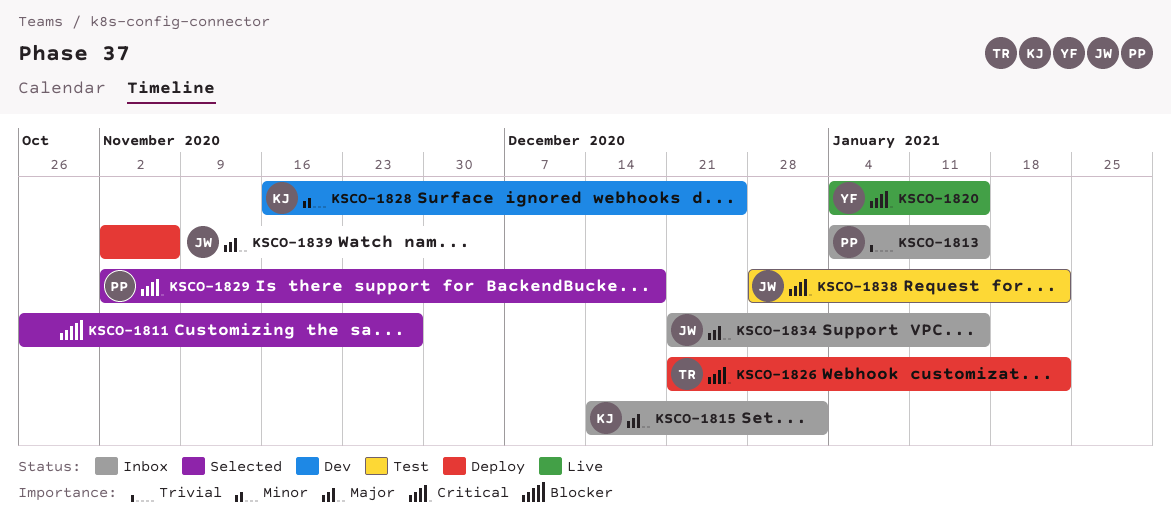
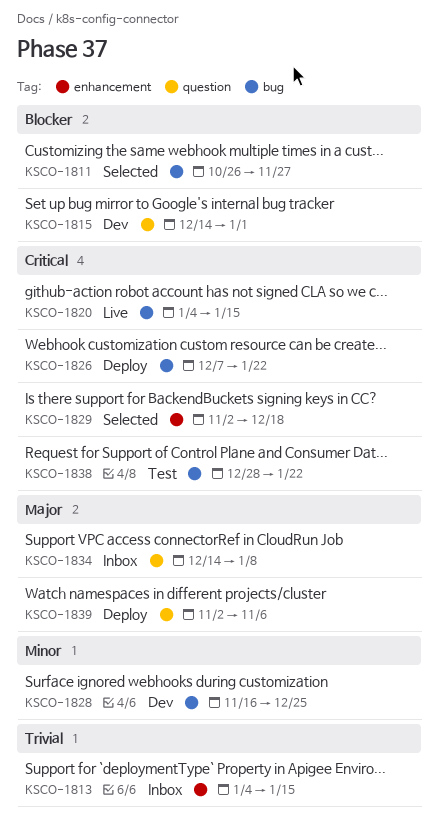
KSCO-1815, status: Inbox -> Dev
KSCO-1815, priority: Major -> Blocker
KSCO-1826, start: Dec 21 -> Dec 7
KSCO-1834, start: Dec 21 -> Dec 14
KSCO-1834, due: Jan 15 -> Jan 8

